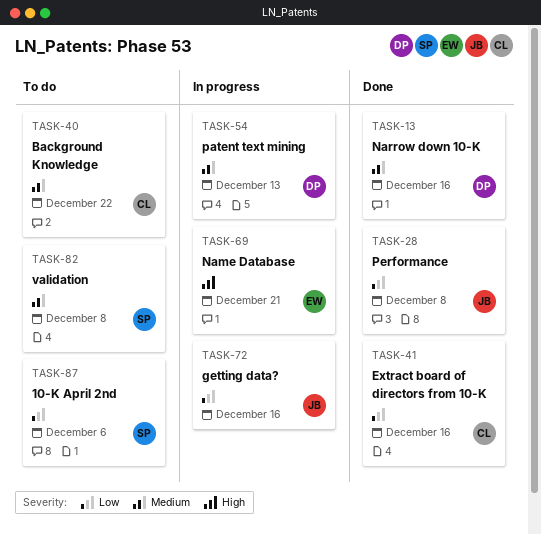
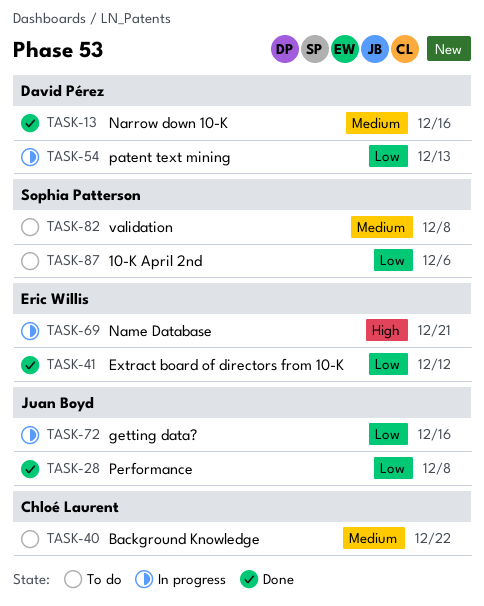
TASK-41, owner: Chloé Laurent -> Eric Willis
TASK-41, due: Dec 16 -> Dec 12
TASK-54, priority: Medium -> Low

